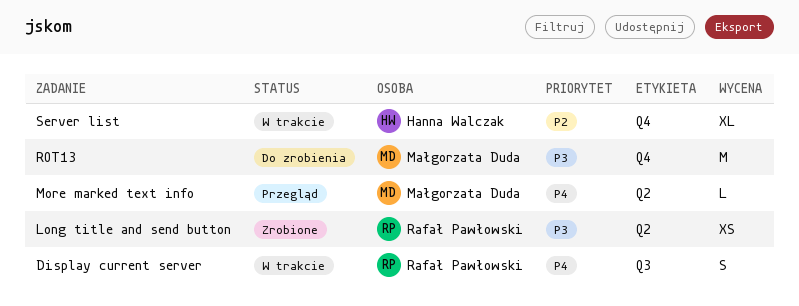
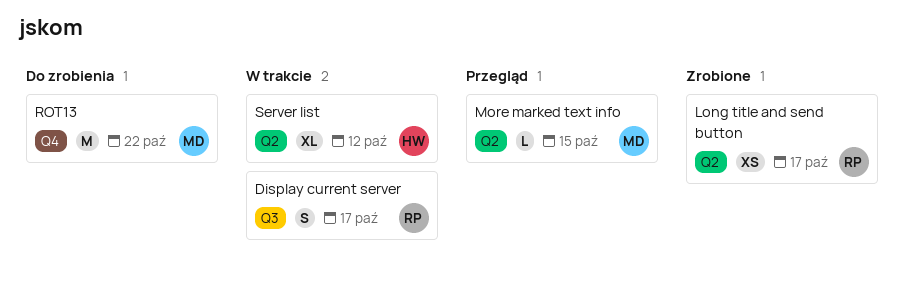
Server list, label: Q4 -> Q2

